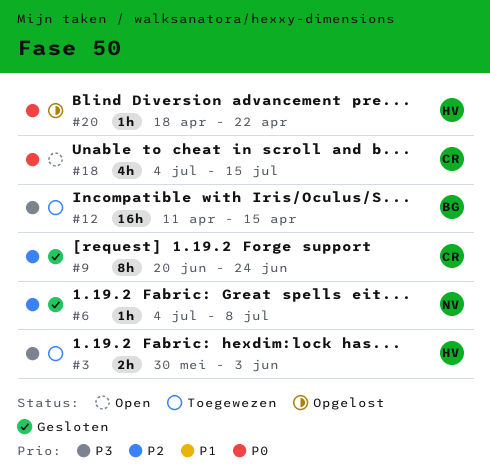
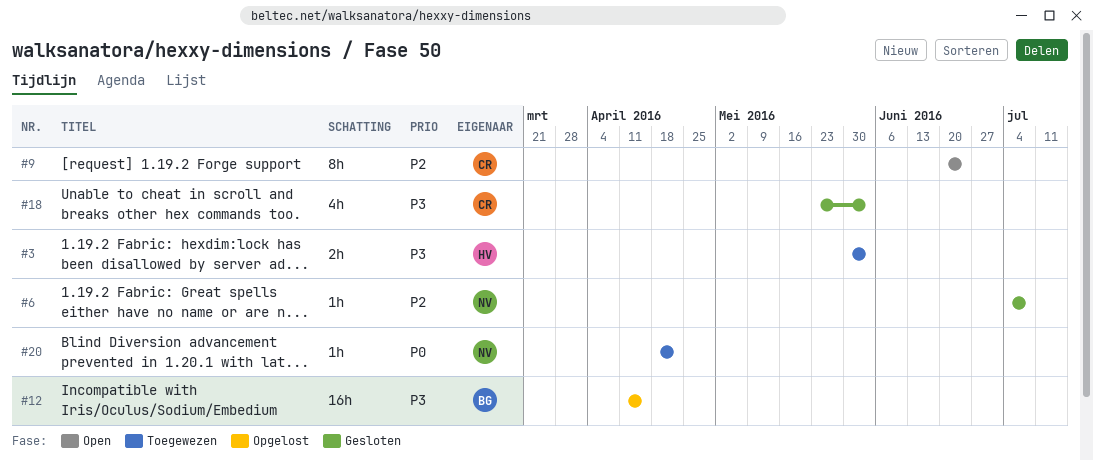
#9, status: Gesloten -> Open
#12, status: Toegewezen -> Opgelost
#18, status: Open -> Gesloten
#18, priority: P0 -> P3
#18, start: Jul 4 -> May 23
#18, due: Jul 15 -> Jun 3
#20, status: Opgelost -> Toegewezen
#20, owner: HV -> NV

